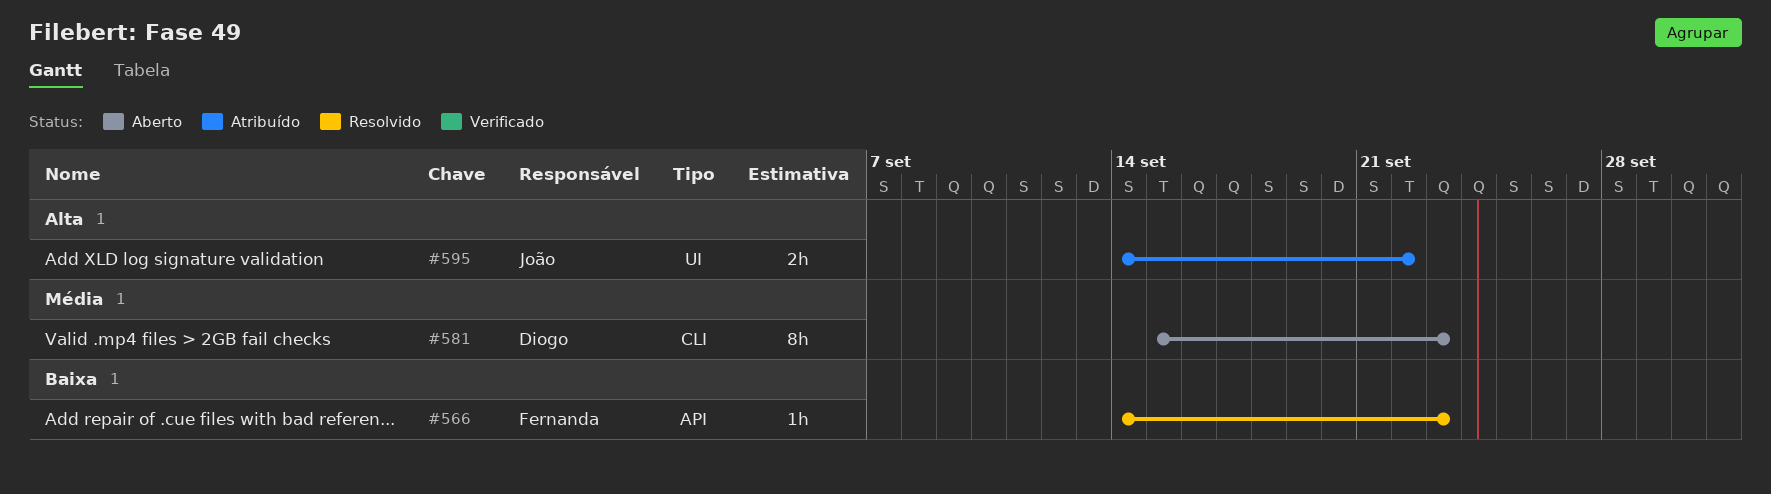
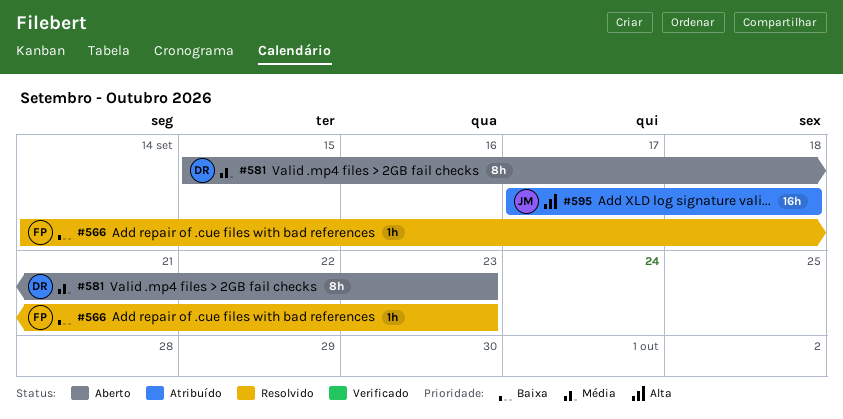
#595, estimate: 2h -> 16h
#595, start: Sep 14 -> Sep 17
#595, due: Sep 22 -> Sep 18

